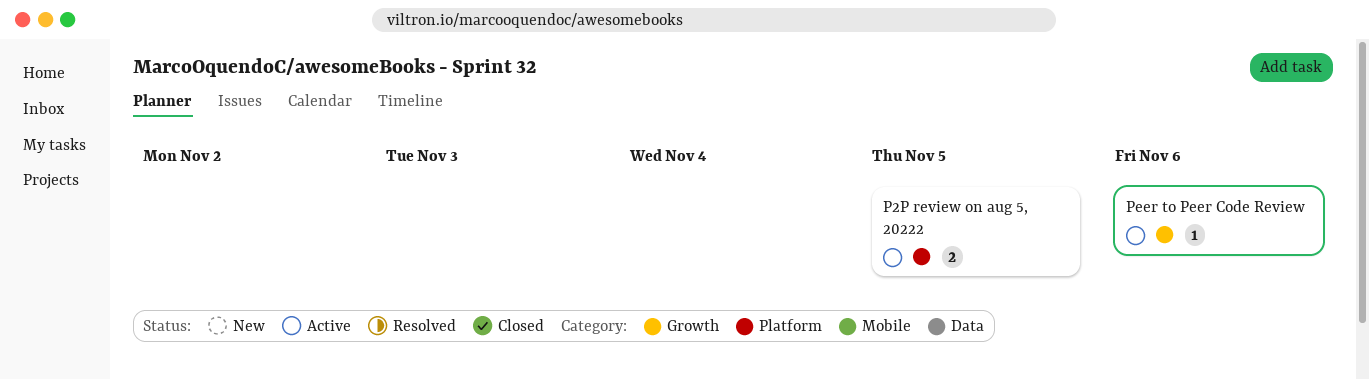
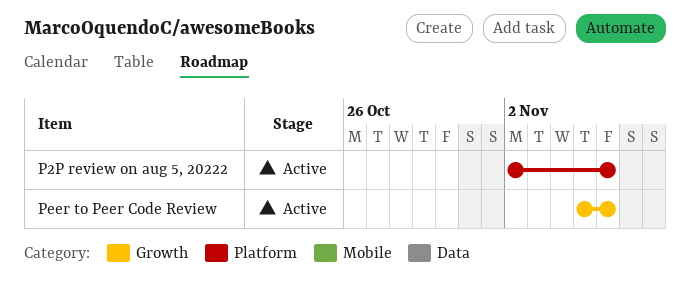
P2P review on aug 5, 20222, due: Nov 5 -> Nov 6

